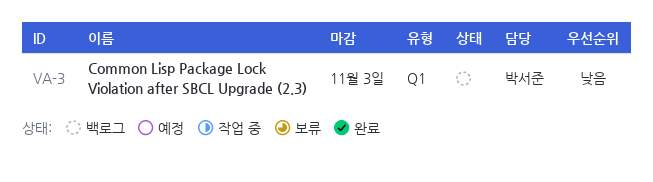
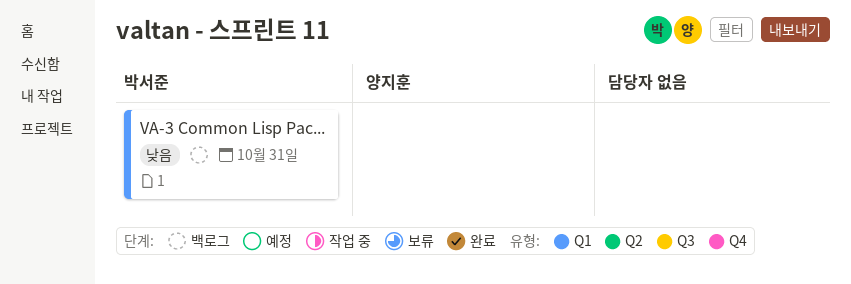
VA-3, due: Nov 3 -> Oct 31

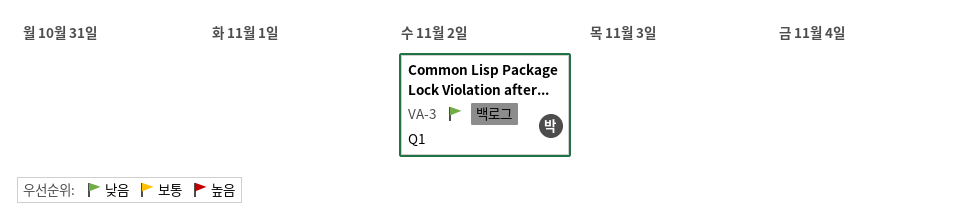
VA-3, due: Oct 31 -> Nov 2

